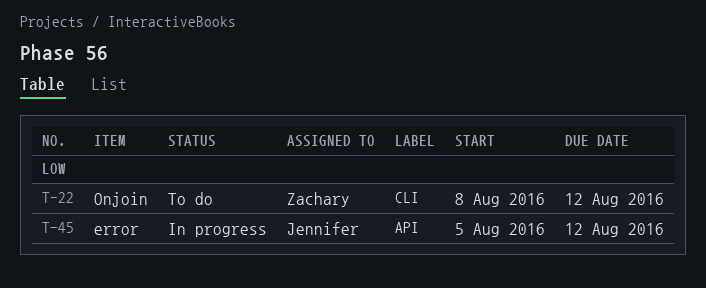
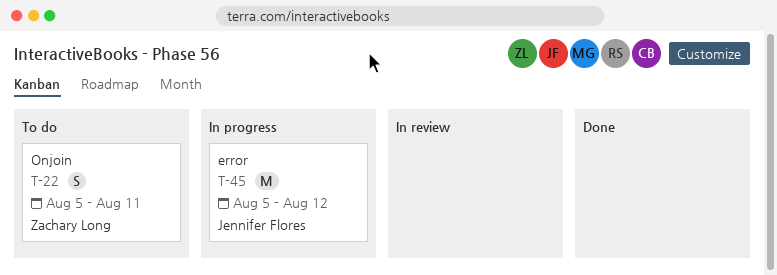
T-22, start: Aug 8 -> Aug 5
T-22, due: Aug 12 -> Aug 11

